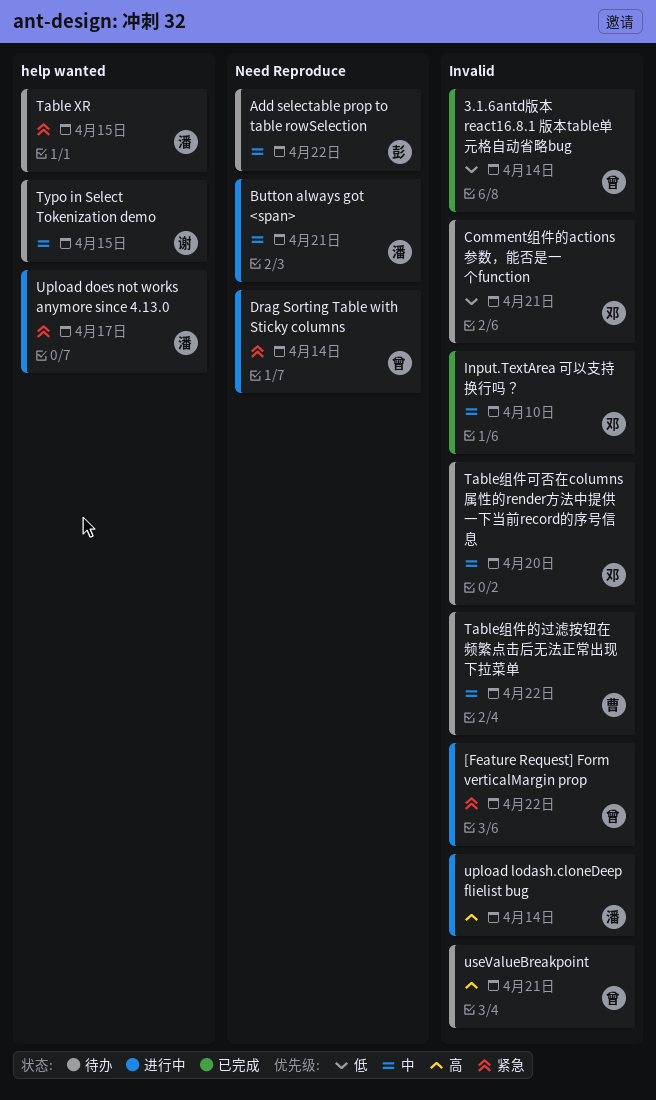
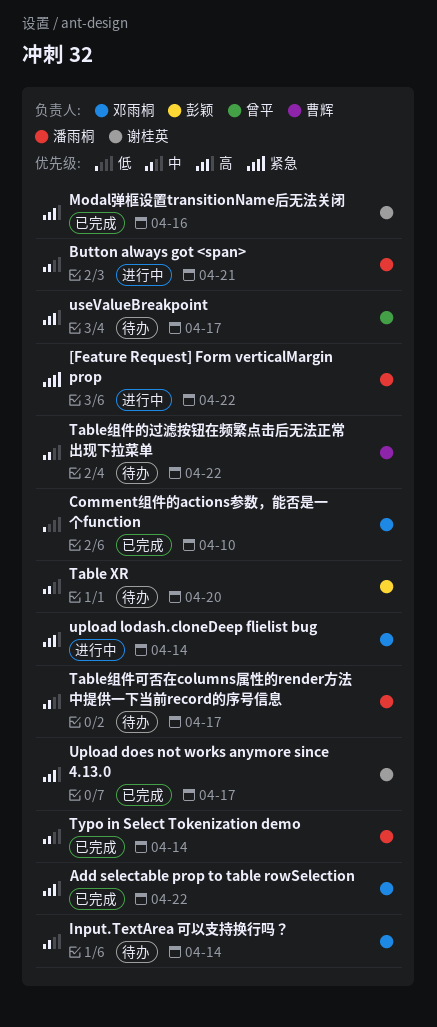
3.1.6antd版本 react16.8.1 版本table单元格自动省略bug: present -> none
[Feature Request] Form verticalMargin prop, owner: 曾平 -> 潘雨桐
Add selectable prop to table rowSelection, status: 待办 -> 已完成
Add selectable prop to table rowSelection, owner: 彭颖 -> 邓雨桐
Add selectable prop to table rowSelection, priority: 中 -> 高
Comment组件的actions参数，能否是一个function, status: 待办 -> 已完成
Comment组件的actions参数，能否是一个function, due: Apr 21 -> Apr 10
Drag Sorting Table with Sticky columns: present -> none
Input.TextArea 可以支持换行吗？, status: 已完成 -> 待办
Input.TextArea 可以支持换行吗？, due: Apr 10 -> Apr 14
Modal弹框设置transitionName后无法关闭: none -> present
Table XR, owner: 潘雨桐 -> 彭颖
Table XR, priority: 紧急 -> 中
Table XR, due: Apr 15 -> Apr 20
Table组件可否在columns属性的render方法中提供一下当前record的序号信息, owner: 邓雨桐 -> 潘雨桐
Table组件可否在columns属性的render方法中提供一下当前record的序号信息, due: Apr 20 -> Apr 17
Typo in Select Tokenization demo, status: 待办 -> 已完成
Typo in Select Tokenization demo, owner: 谢桂英 -> 潘雨桐
Typo in Select Tokenization demo, due: Apr 15 -> Apr 14
Upload does not works anymore since 4.13.0, status: 进行中 -> 已完成
Upload does not works anymore since 4.13.0, owner: 潘雨桐 -> 谢桂英
Upload does not works anymore since 4.13.0, priority: 紧急 -> 高
upload lodash.cloneDeep flielist bug, owner: 潘雨桐 -> 邓雨桐
useValueBreakpoint, due: Apr 21 -> Apr 17

